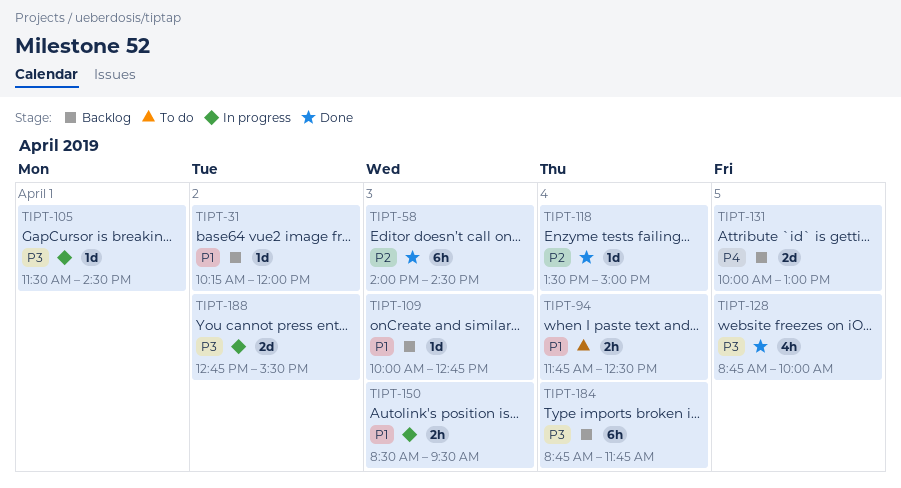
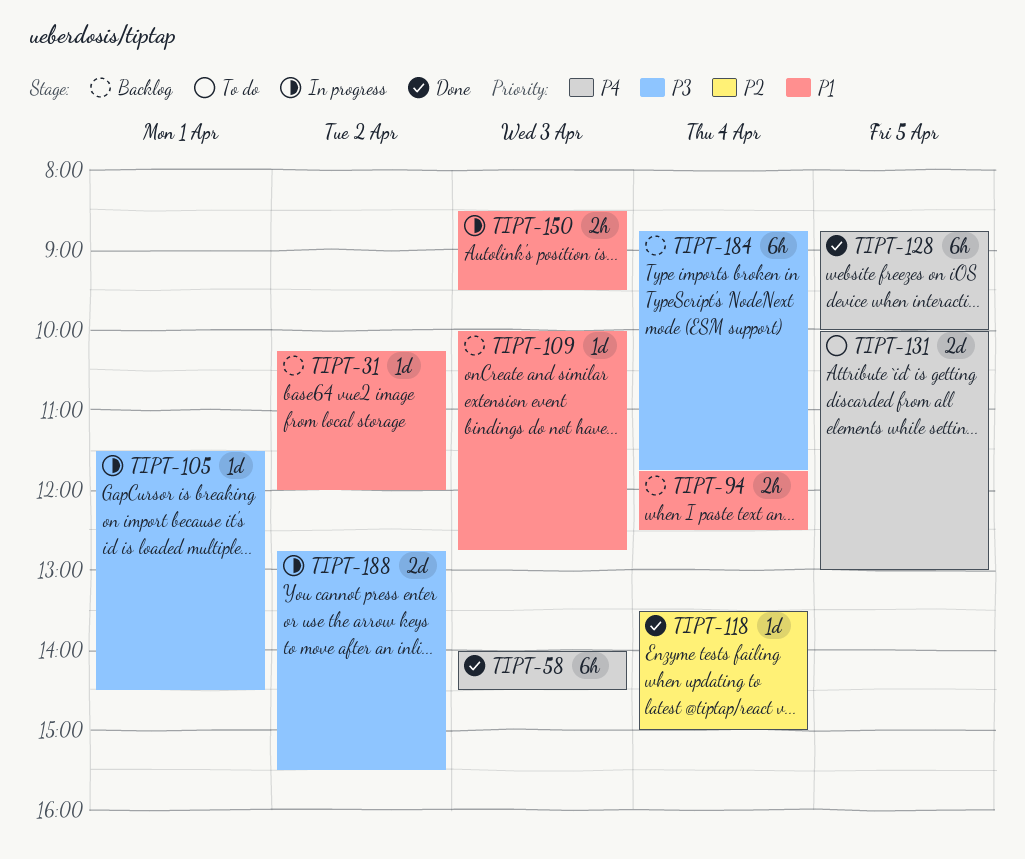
TIPT-58, priority: P2 -> P4
TIPT-94, status: To do -> Backlog
TIPT-128, priority: P3 -> P4
TIPT-128, estimate: 4h -> 6h
TIPT-131, status: Backlog -> To do

